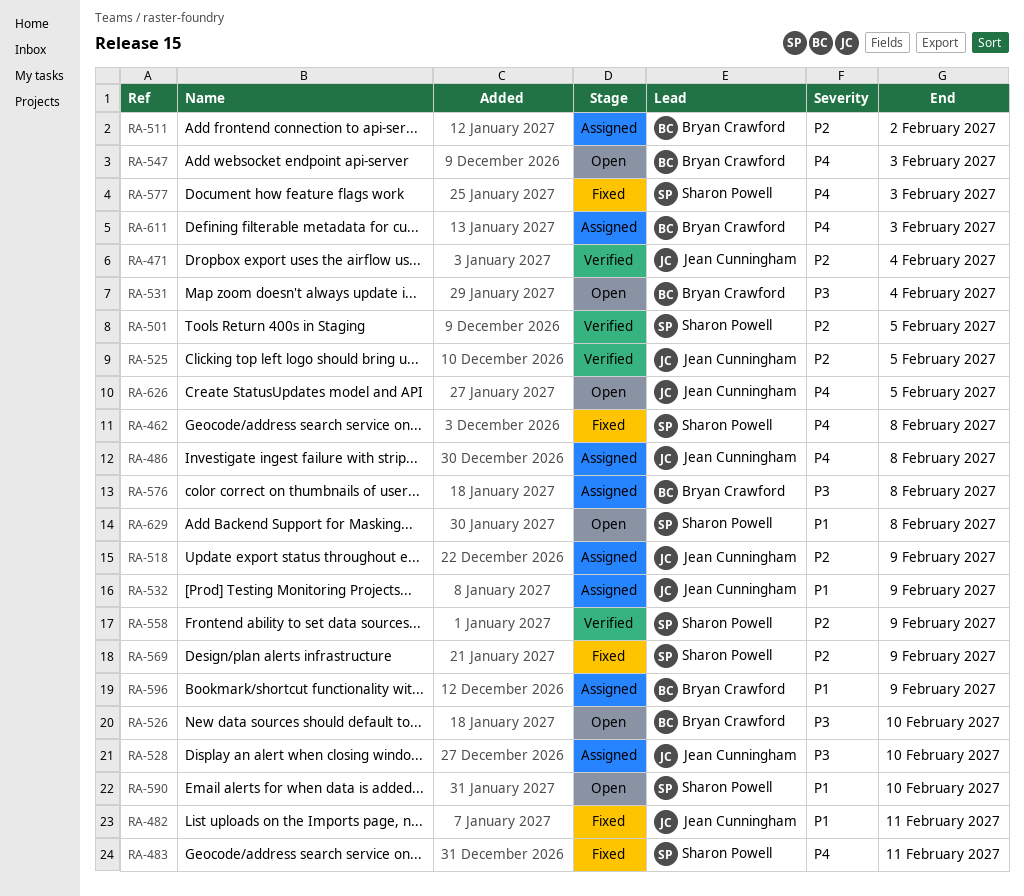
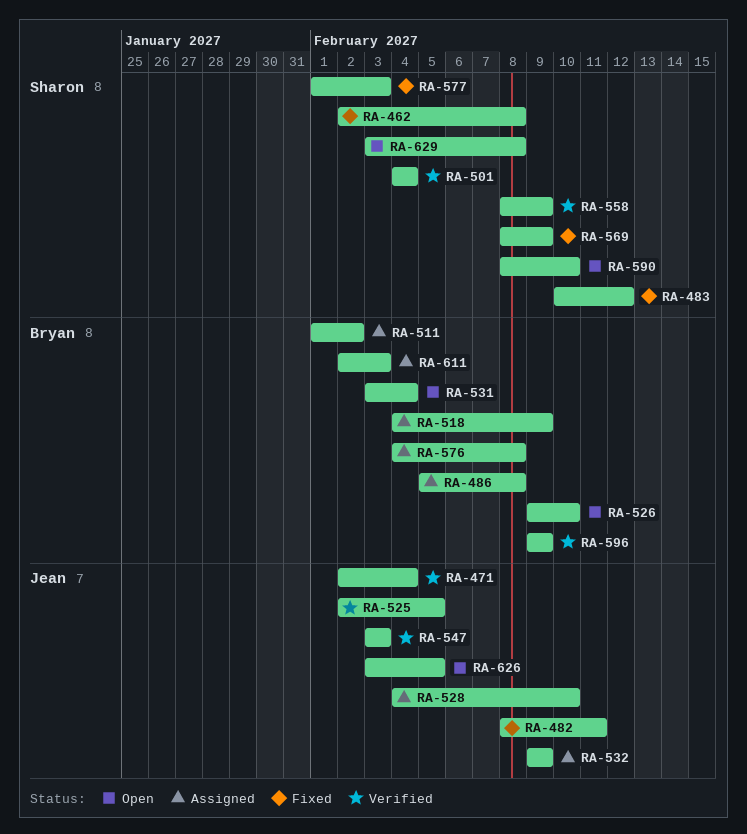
RA-483, due: Feb 11 -> Feb 12
RA-486, owner: Jean Cunningham -> Bryan Crawford
RA-501, due: Feb 5 -> Feb 4
RA-518, owner: Jean Cunningham -> Bryan Crawford
RA-547, status: Open -> Verified
RA-547, owner: Bryan Crawford -> Jean Cunningham
RA-596, status: Assigned -> Verified

